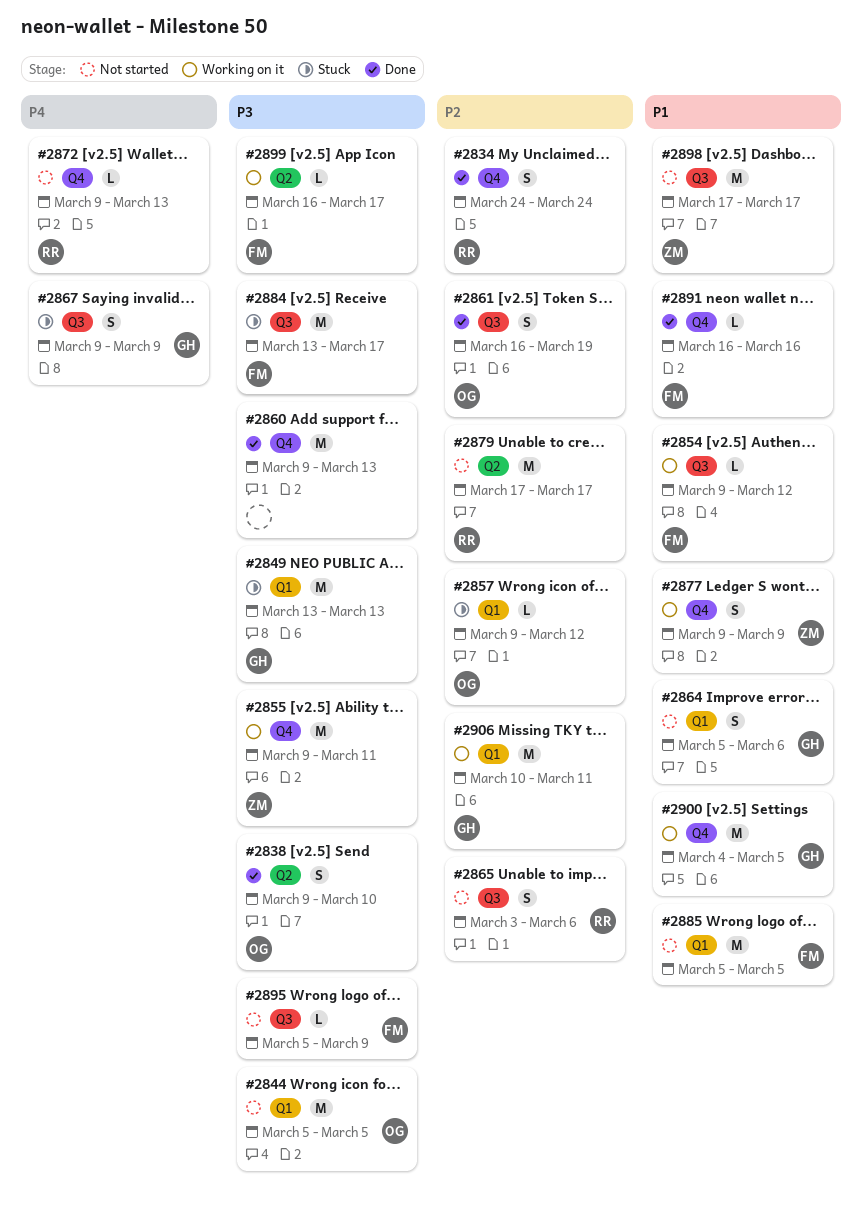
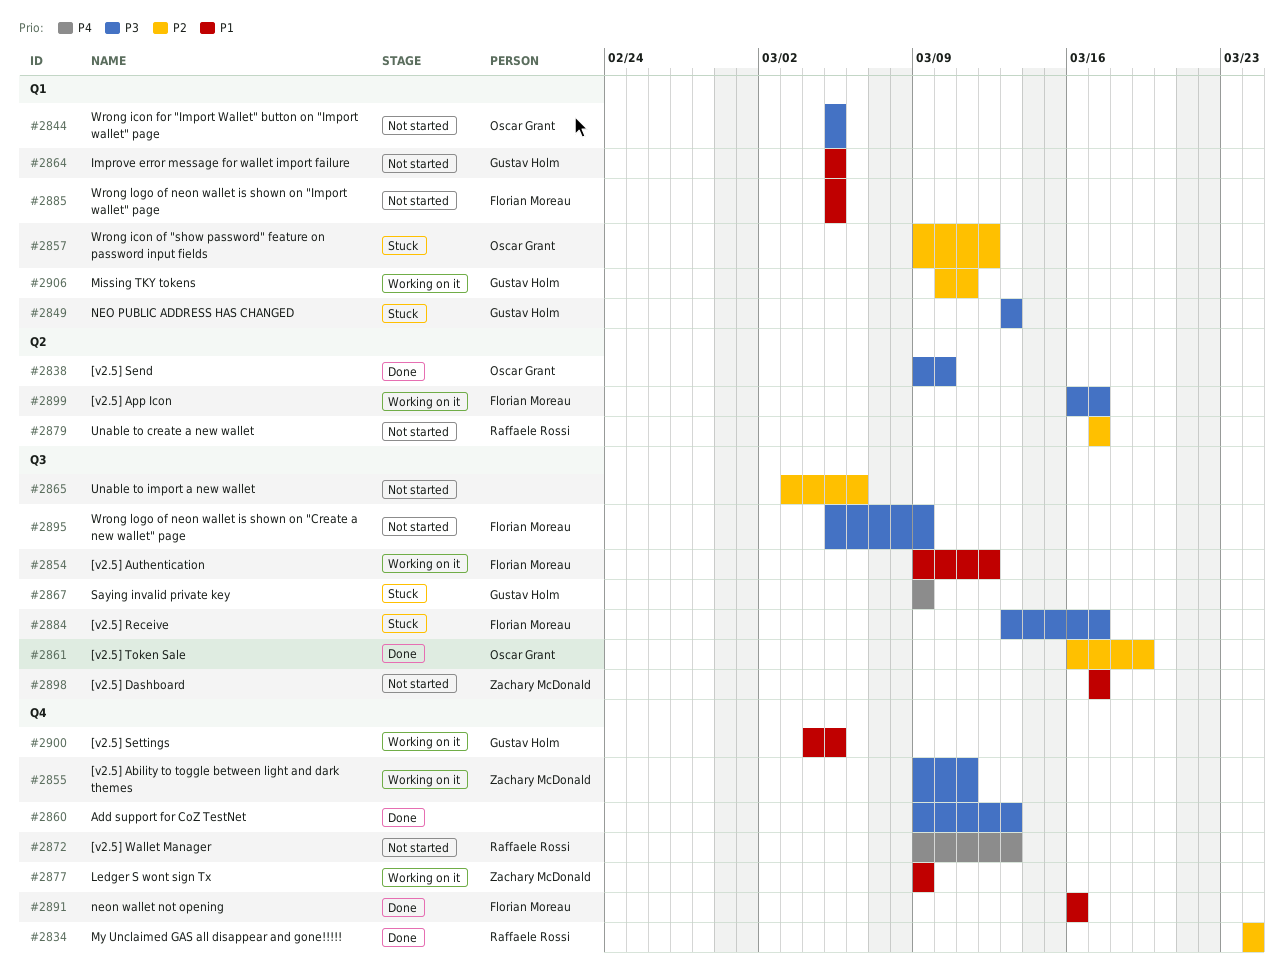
#2864, due: Mar 6 -> Mar 5
#2865, owner: Raffaele Rossi -> none

